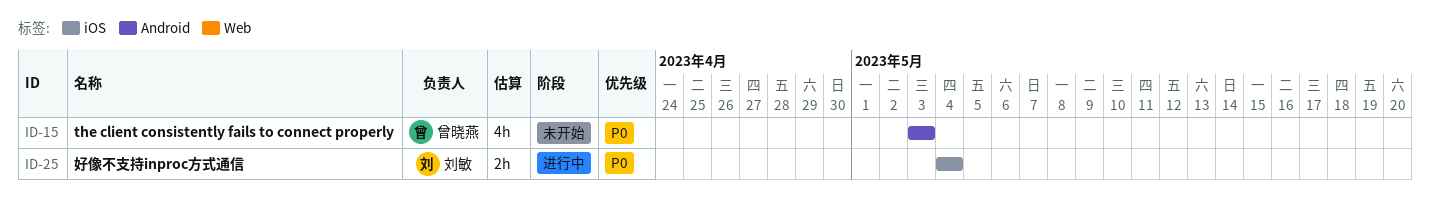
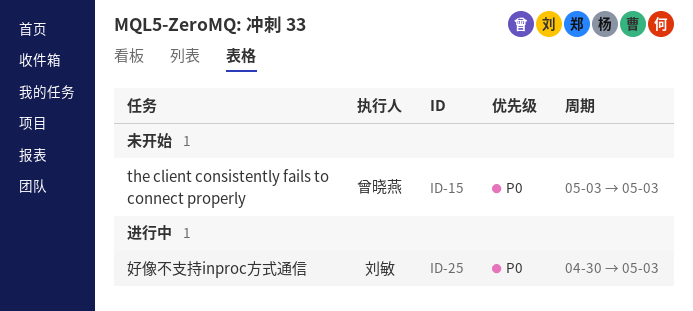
ID-25, start: May 4 -> Apr 30
ID-25, due: May 4 -> May 3

